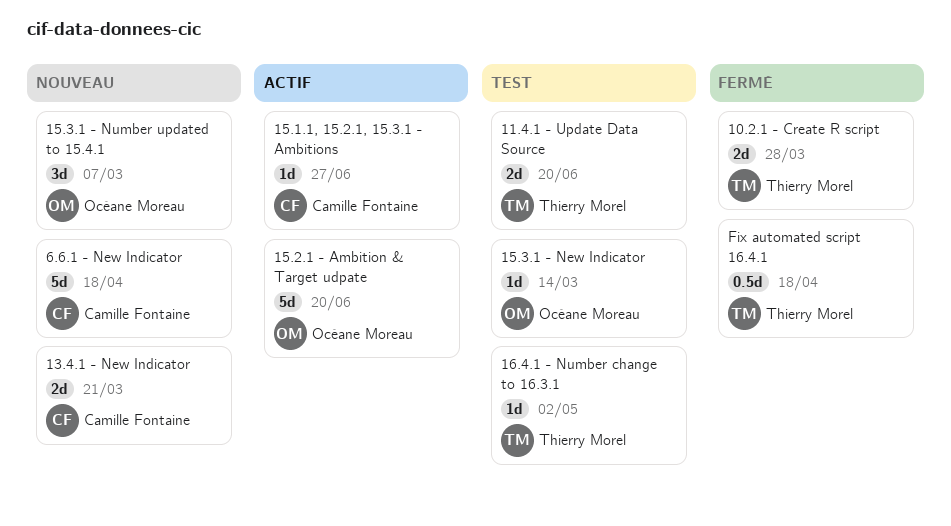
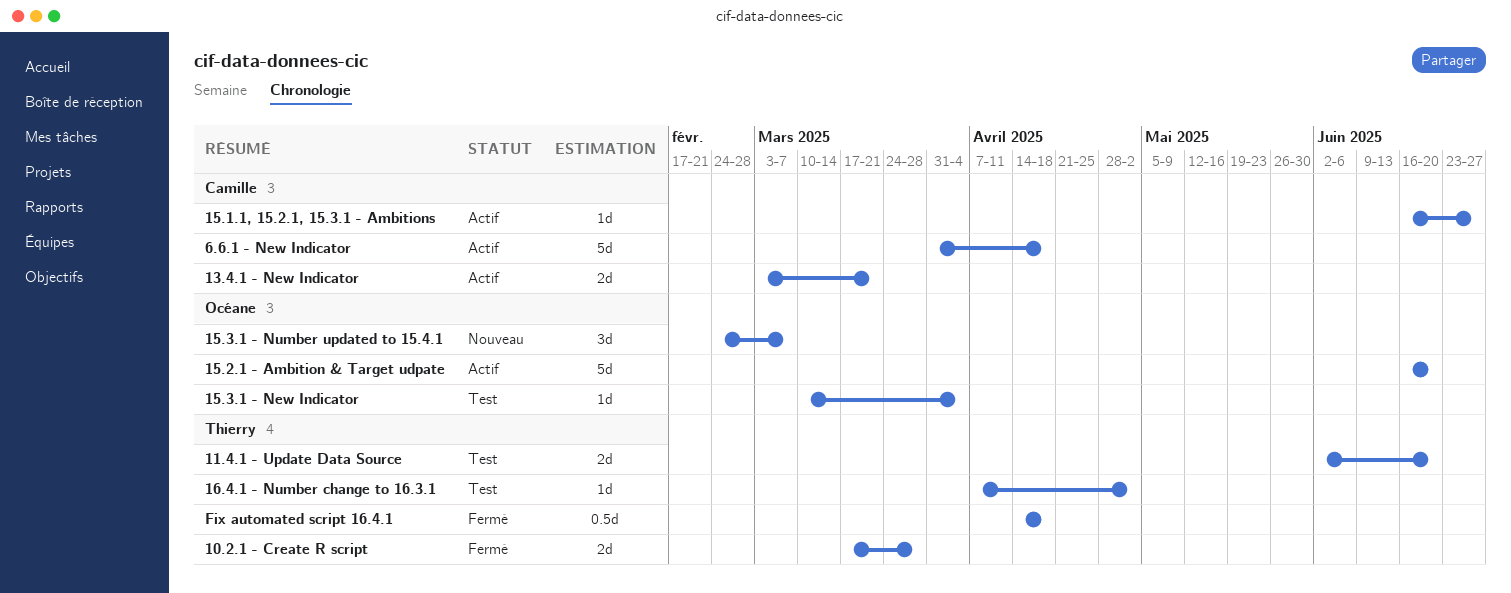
13.4.1 - New Indicator, status: Nouveau -> Actif
15.3.1 - New Indicator, due: Mar 14 -> Apr 4
6.6.1 - New Indicator, status: Nouveau -> Actif

